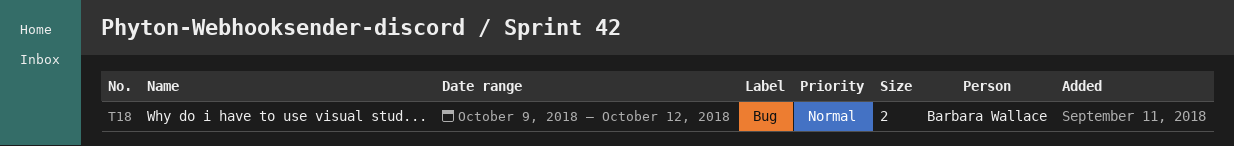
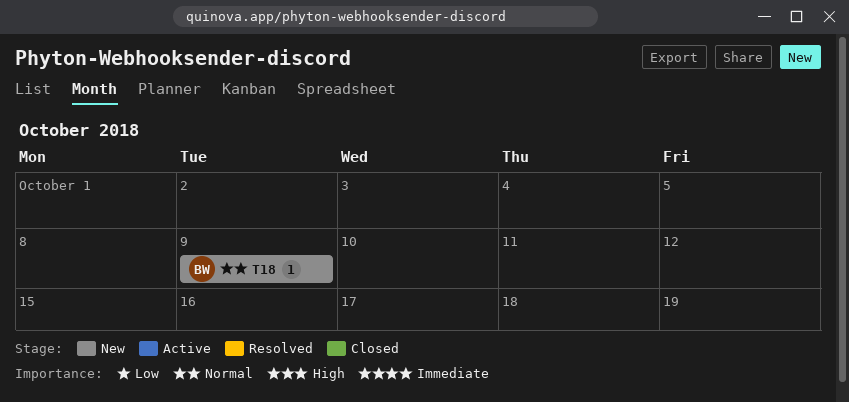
T18, estimate: 2 -> 1
T18, due: Oct 12 -> Oct 9

